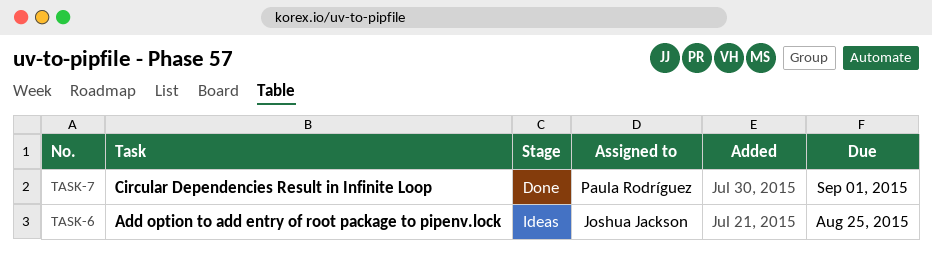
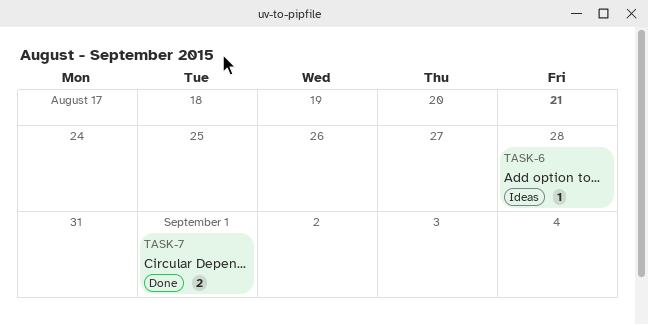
TASK-6, due: Aug 25 -> Aug 28

